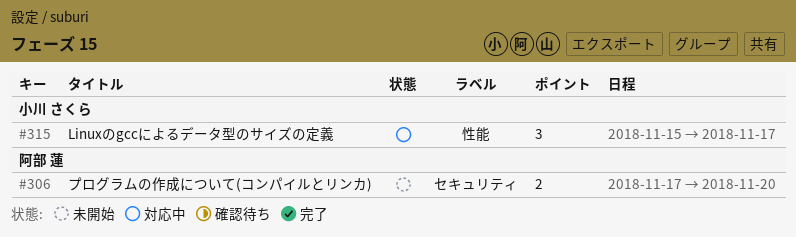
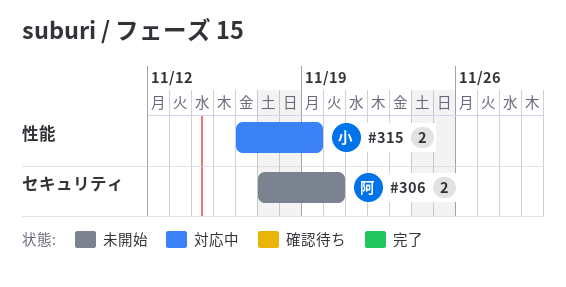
#315, estimate: 3 -> 2
#315, start: Nov 15 -> Nov 16
#315, due: Nov 17 -> Nov 19

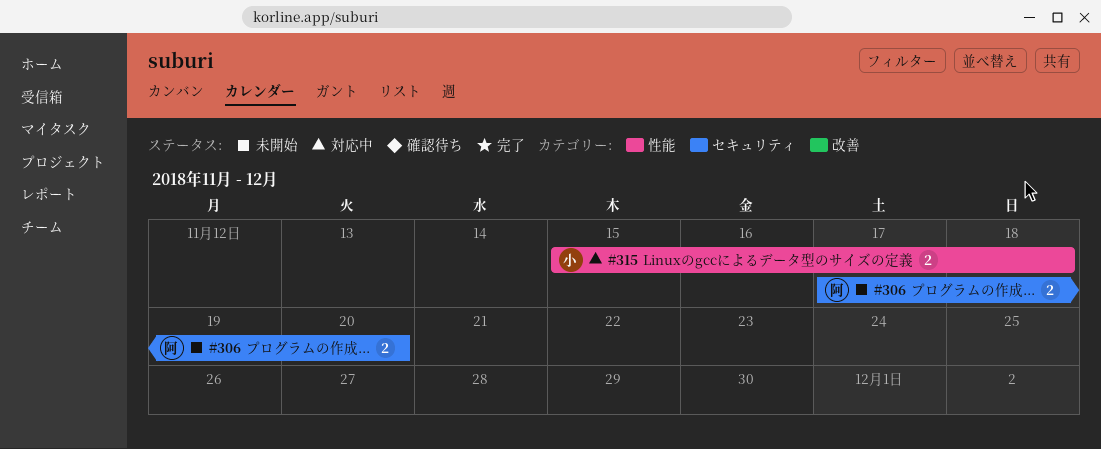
#315, start: Nov 16 -> Nov 15
#315, due: Nov 19 -> Nov 18

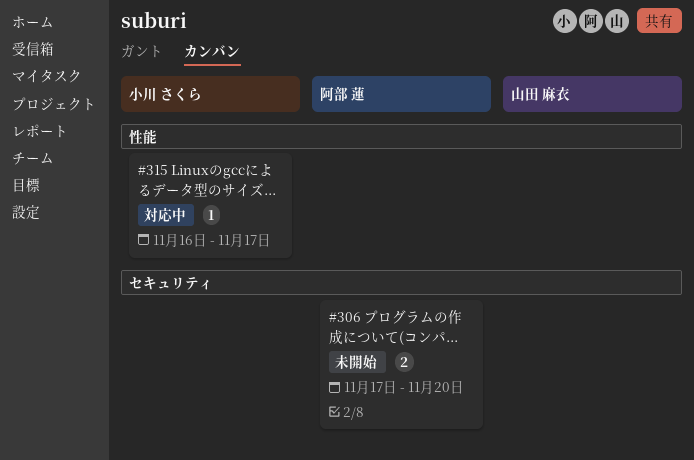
#315, estimate: 2 -> 1
#315, start: Nov 15 -> Nov 16
#315, due: Nov 18 -> Nov 17

